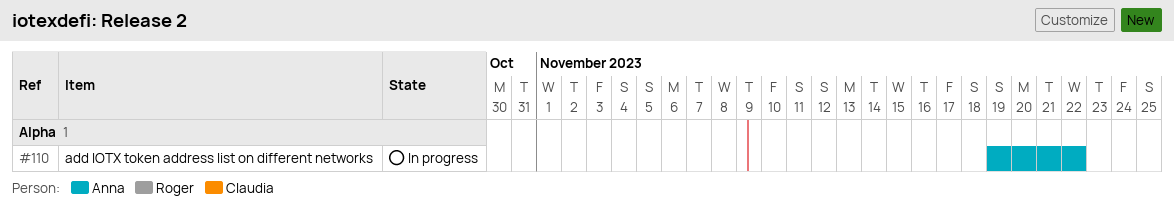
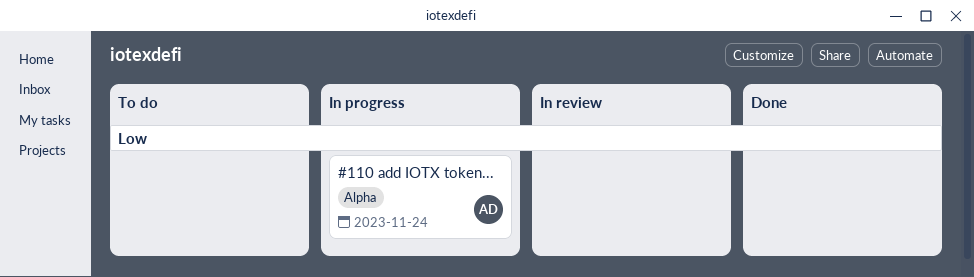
#110, due: Nov 22 -> Nov 24

